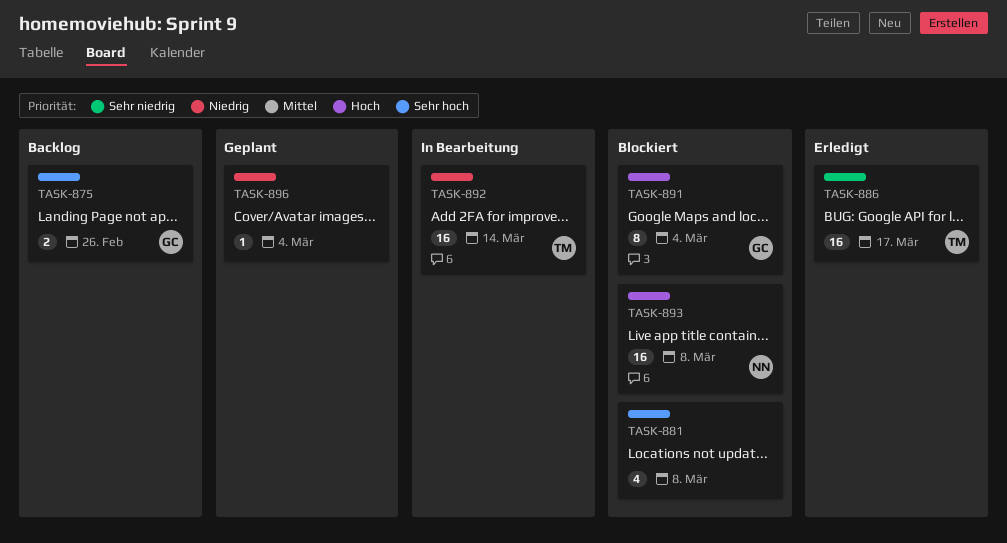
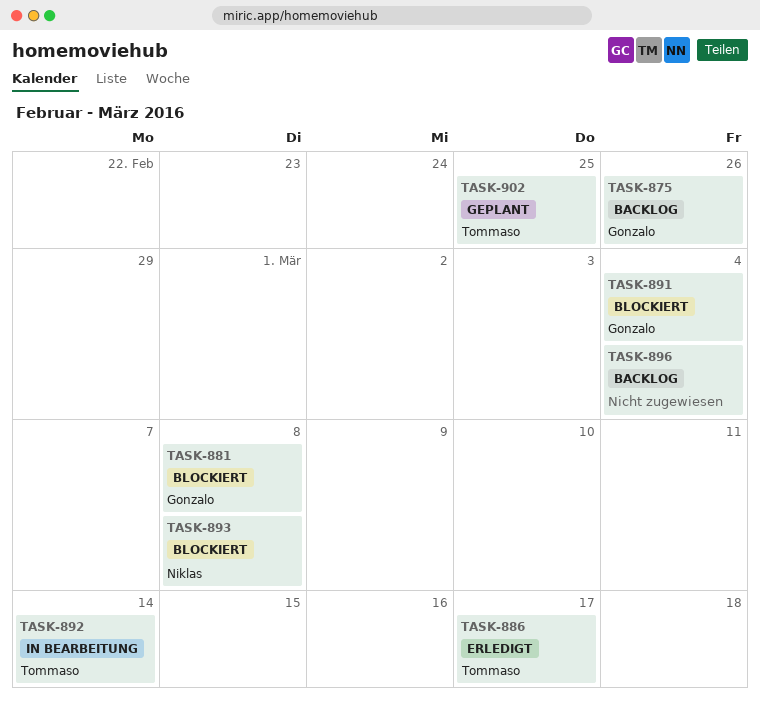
TASK-881, owner: none -> Gonzalo
TASK-896, status: Geplant -> Backlog
TASK-902: none -> present

